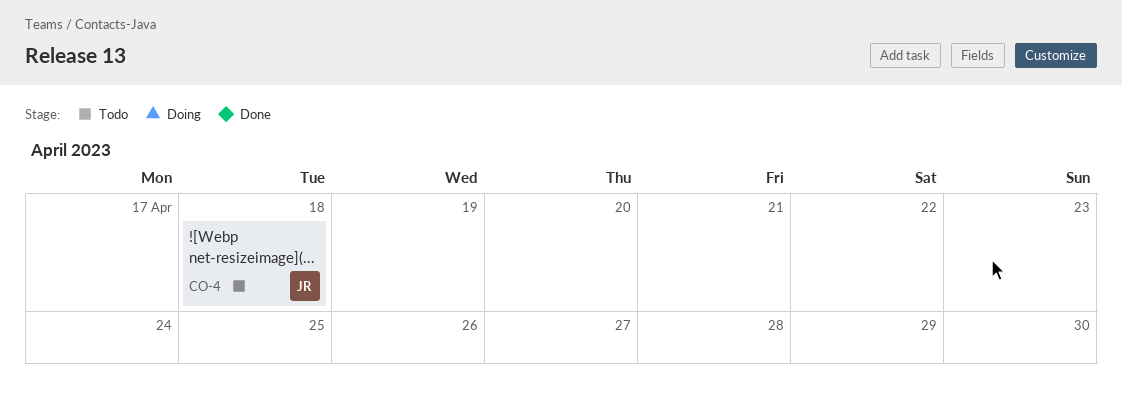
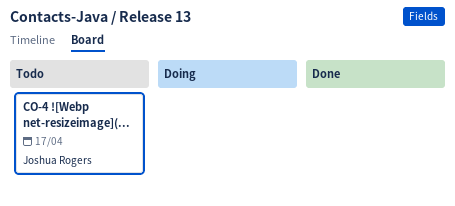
CO-4, due: Apr 18 -> Apr 17

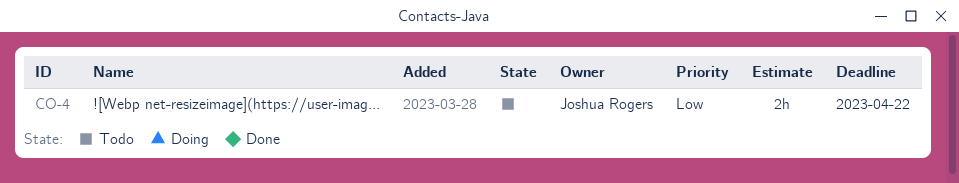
CO-4, due: Apr 17 -> Apr 22

